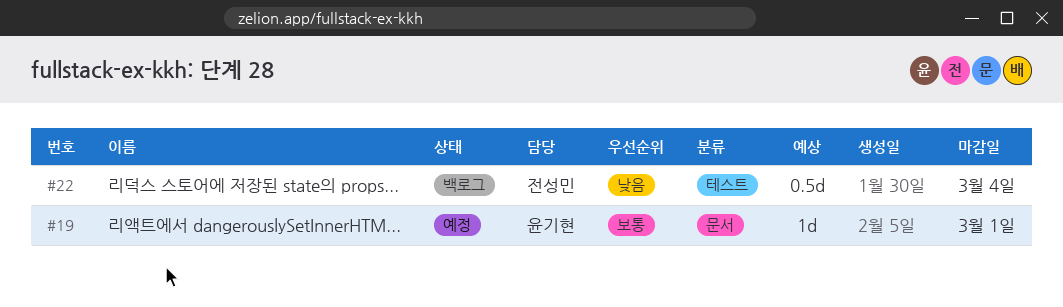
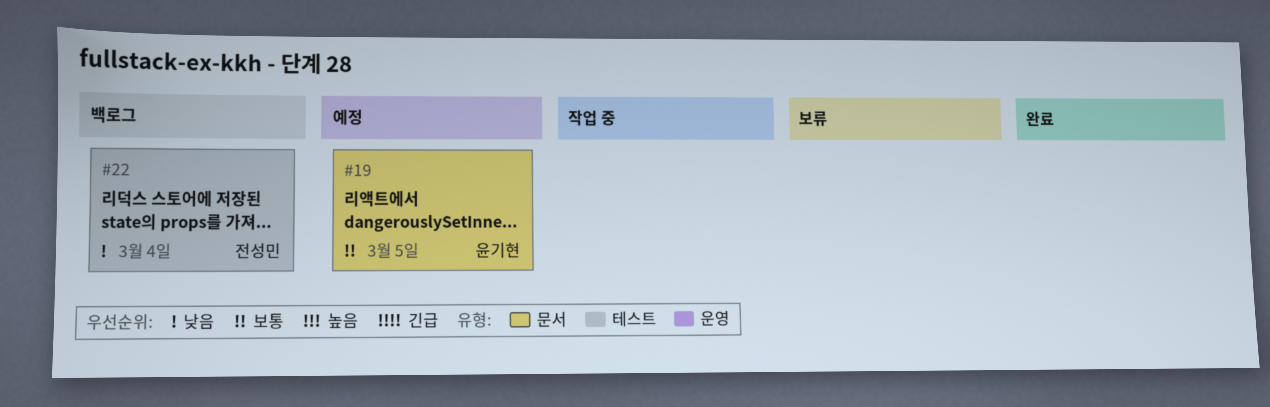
#19, due: Mar 1 -> Mar 5

